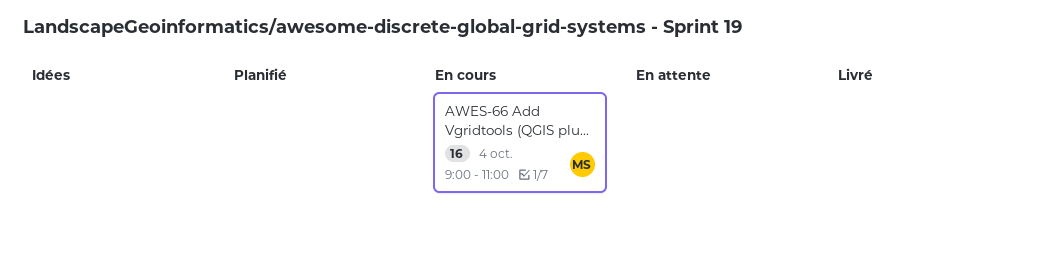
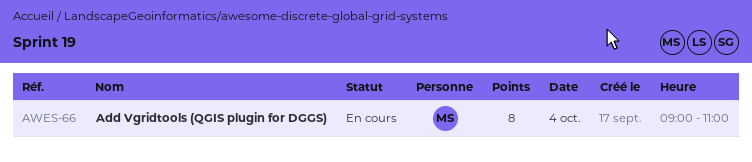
AWES-66, estimate: 16 -> 8

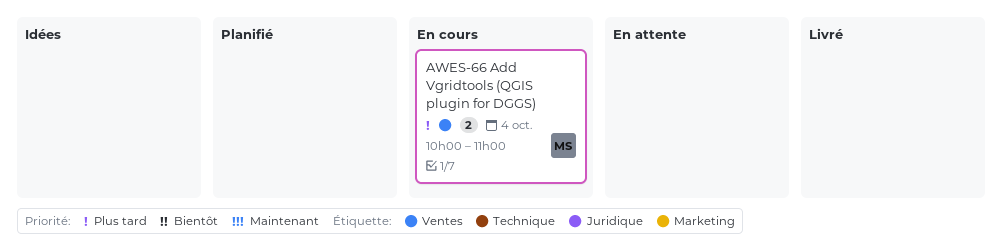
AWES-66, estimate: 8 -> 2
AWES-66, begins: 09:00 -> 10:00

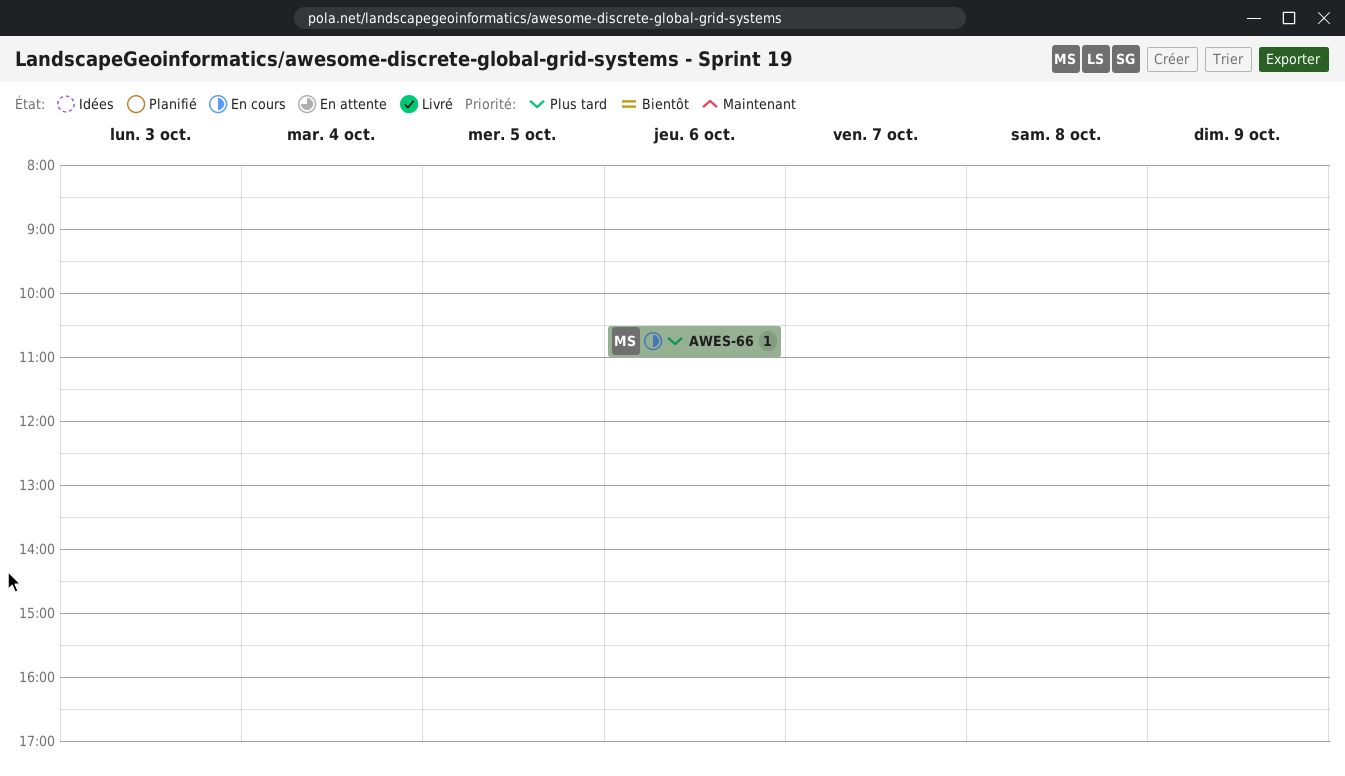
AWES-66, estimate: 2 -> 1
AWES-66, day: Oct 4 -> Oct 6
AWES-66, begins: 10:00 -> 10:30

